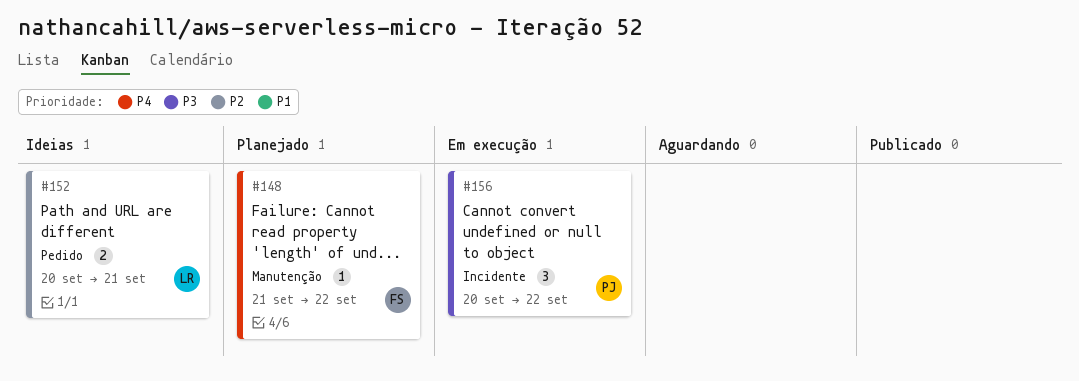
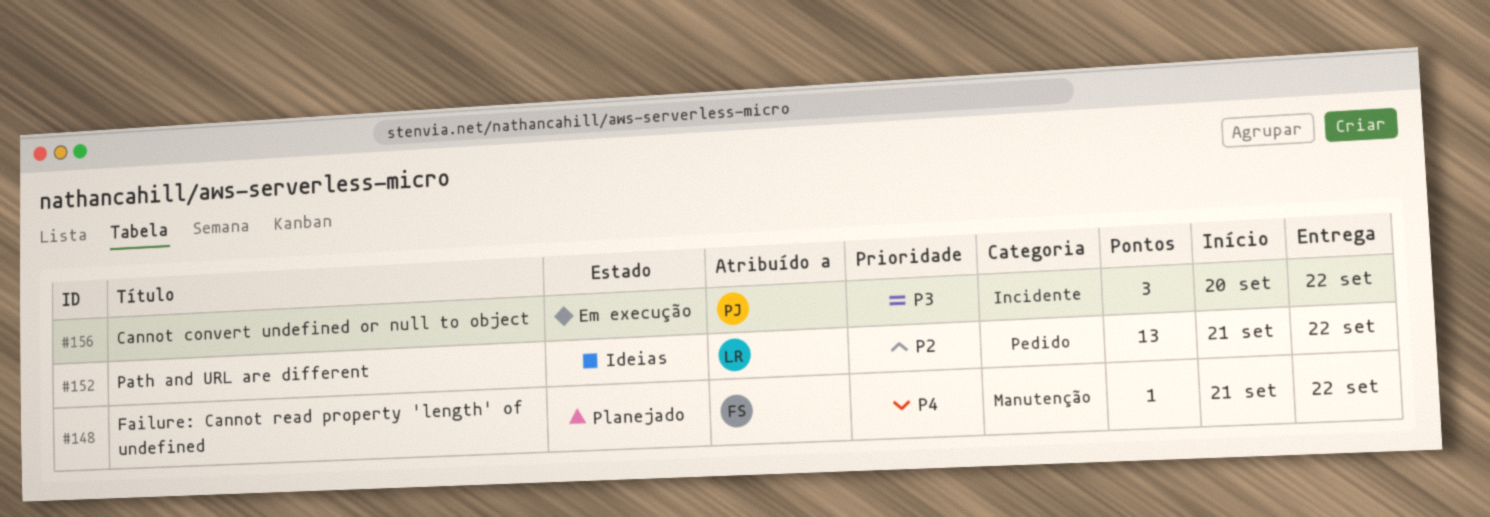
#152, estimate: 2 -> 13
#152, start: Sep 20 -> Sep 21
#152, due: Sep 21 -> Sep 22

